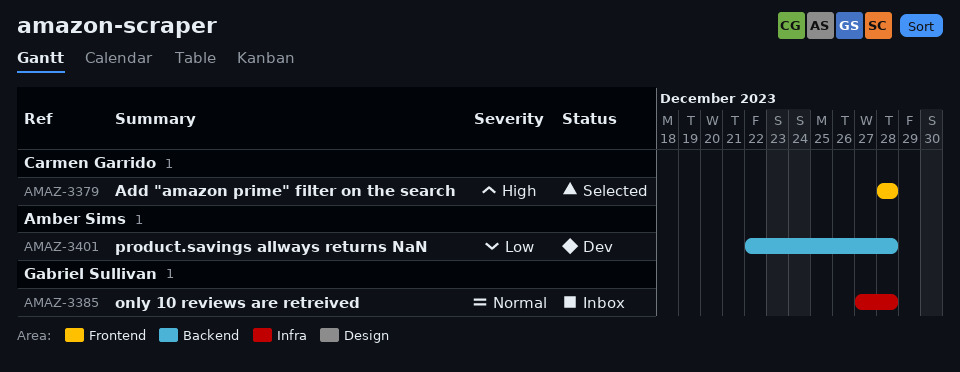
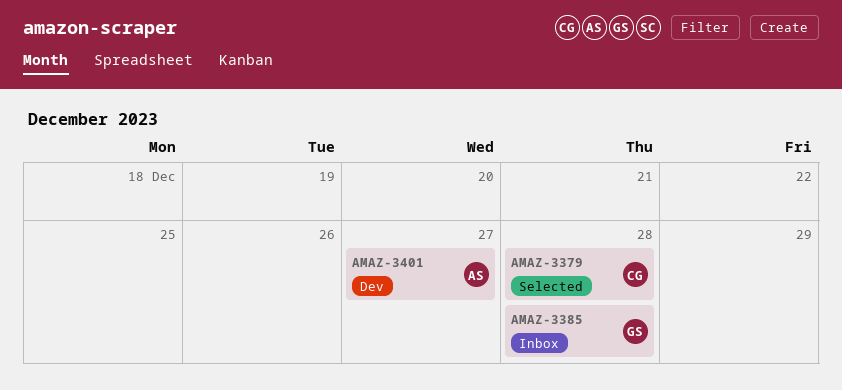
AMAZ-3401, due: Dec 28 -> Dec 27

